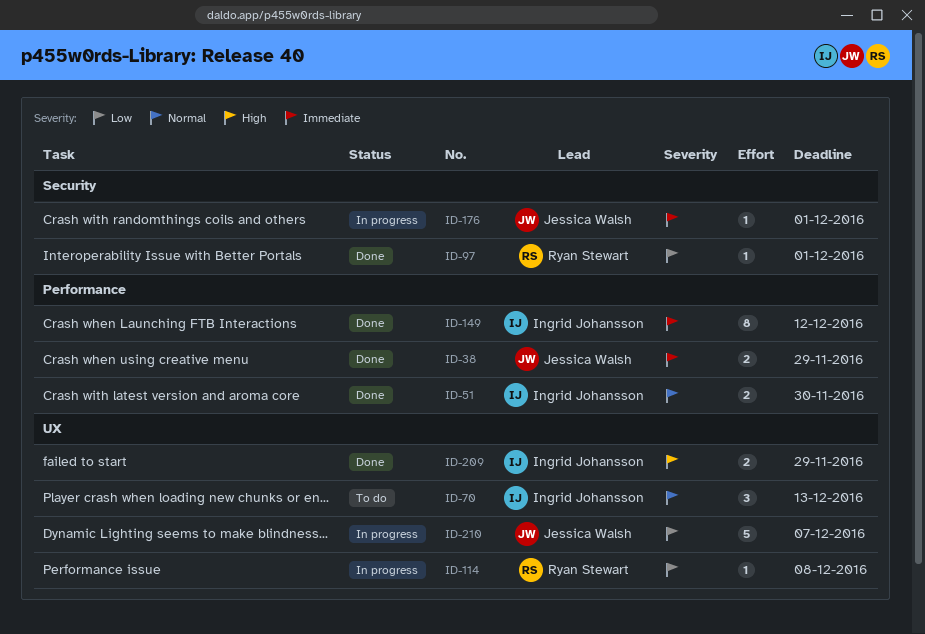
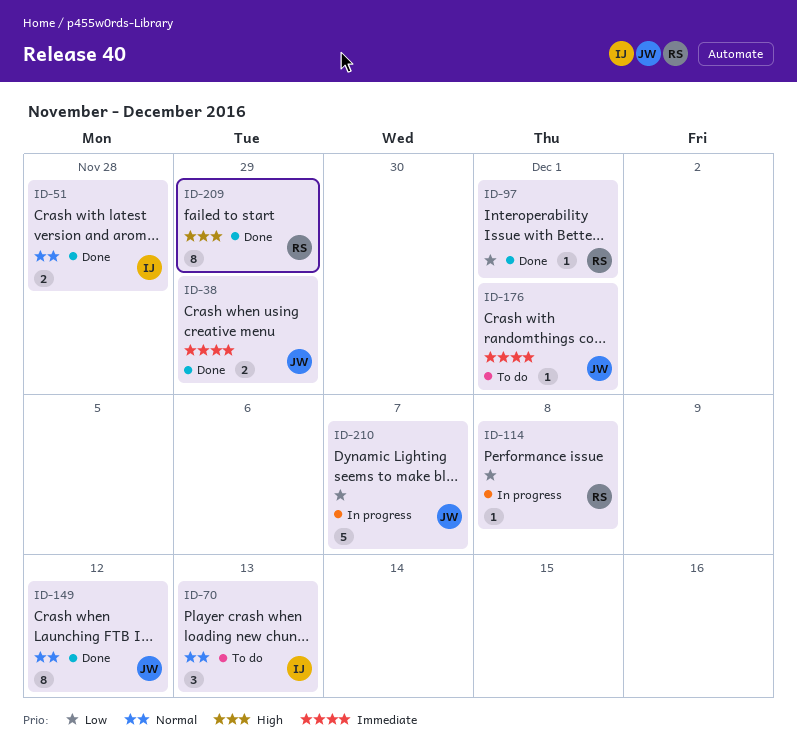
ID-51, due: Nov 30 -> Nov 28
ID-149, owner: Ingrid Johansson -> Jessica Walsh
ID-149, priority: Immediate -> Normal
ID-176, status: In progress -> To do
ID-209, owner: Ingrid Johansson -> Ryan Stewart
ID-209, estimate: 2 -> 8

